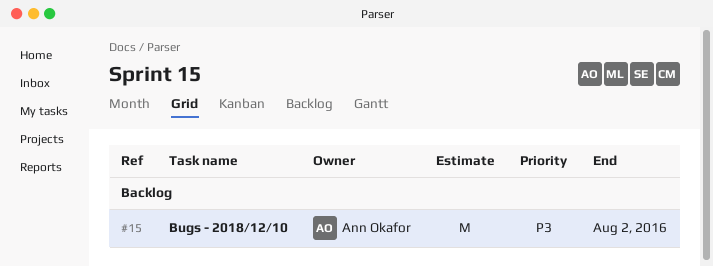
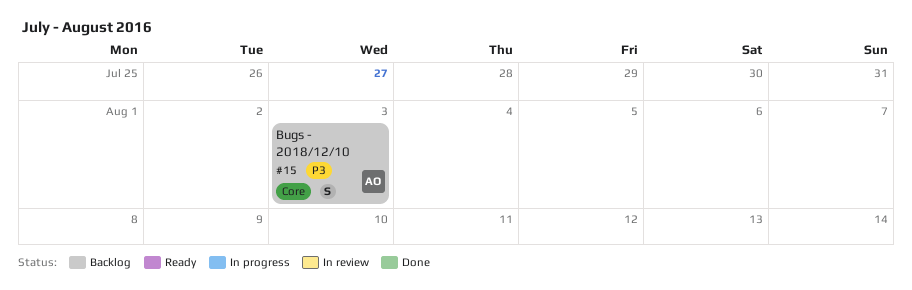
#15, estimate: M -> S
#15, due: Aug 2 -> Aug 3

